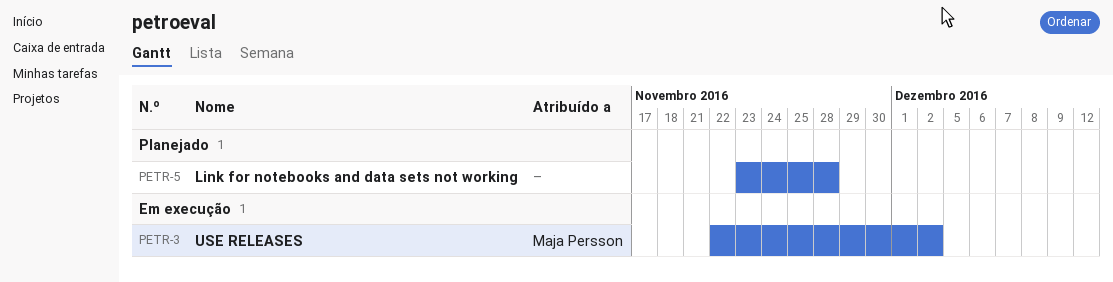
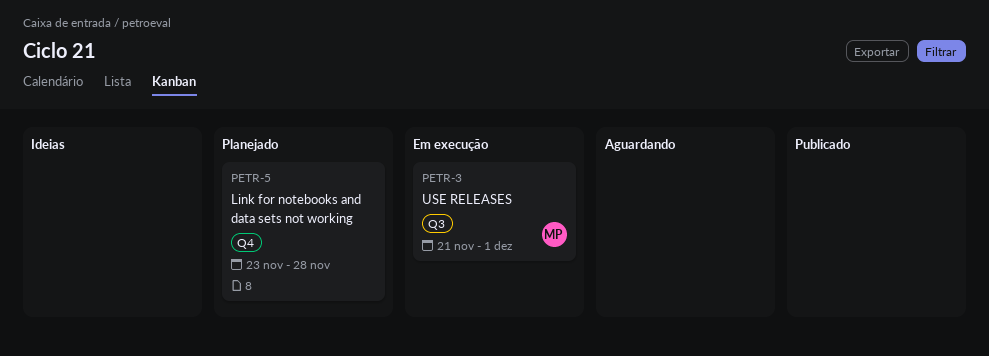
PETR-3, start: Nov 22 -> Nov 21
PETR-3, due: Dec 2 -> Dec 1

